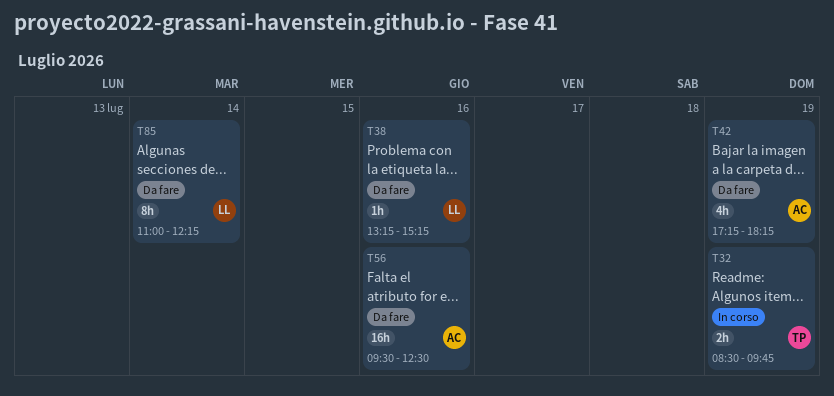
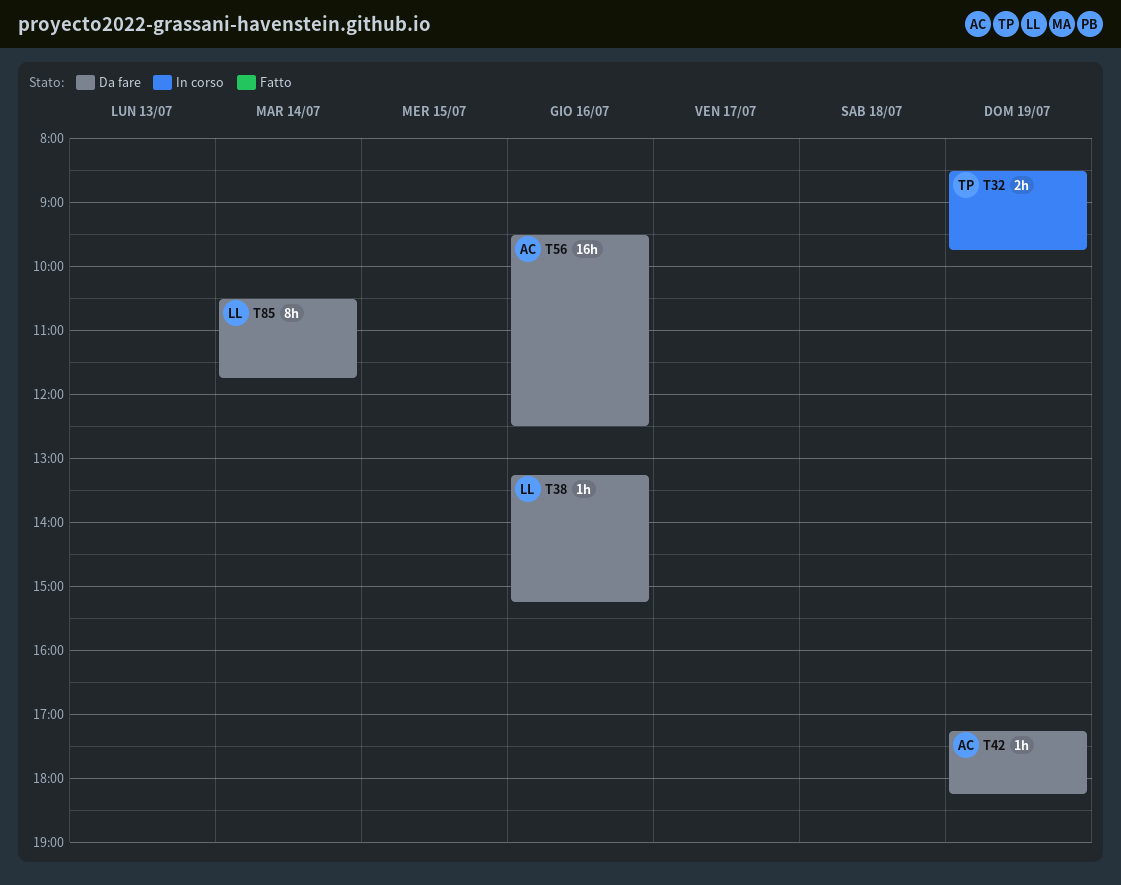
T42, estimate: 4h -> 1h
T85, begins: 11:00 -> 10:30
T85, ends: 12:15 -> 11:45

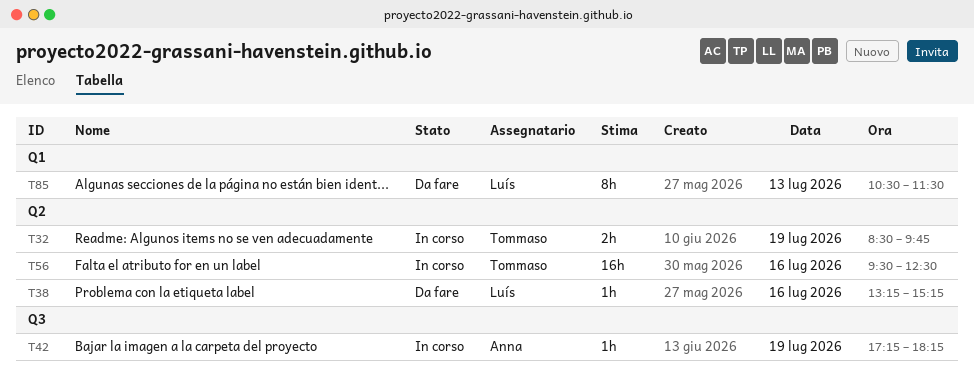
T42, status: Da fare -> In corso
T56, status: Da fare -> In corso
T56, owner: Anna -> Tommaso
T85, day: Jul 14 -> Jul 13
T85, ends: 11:45 -> 11:30

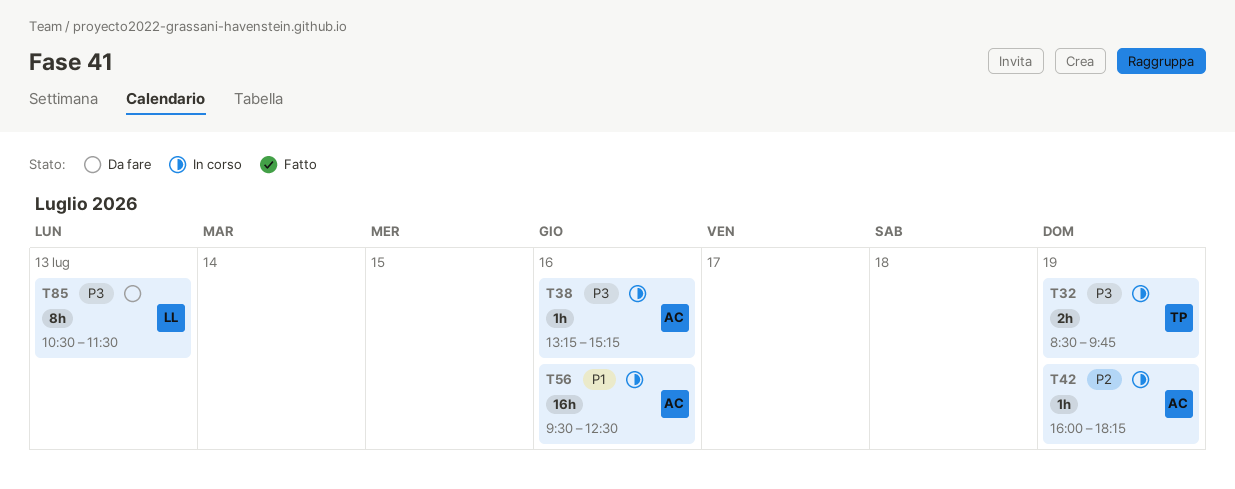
T38, status: Da fare -> In corso
T38, owner: Luís -> Anna
T42, begins: 17:15 -> 16:00
T56, owner: Tommaso -> Anna

